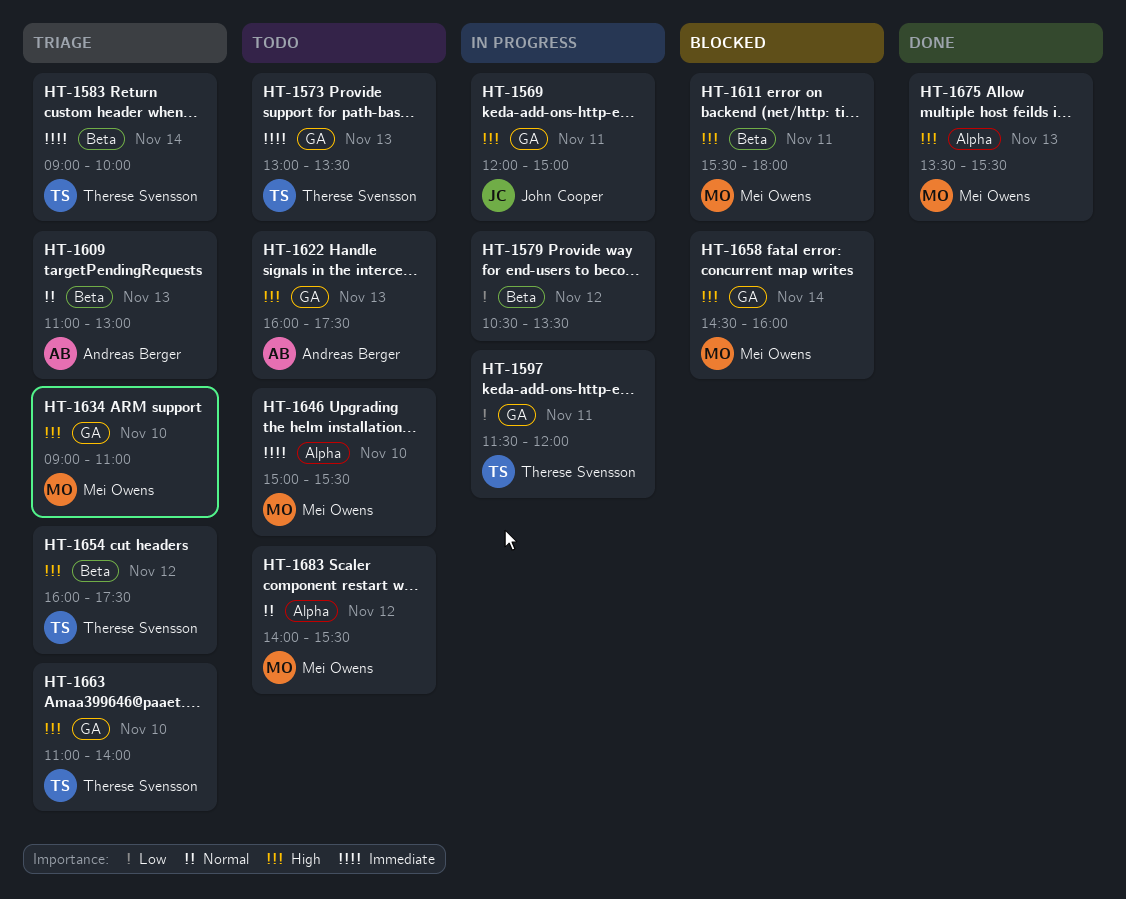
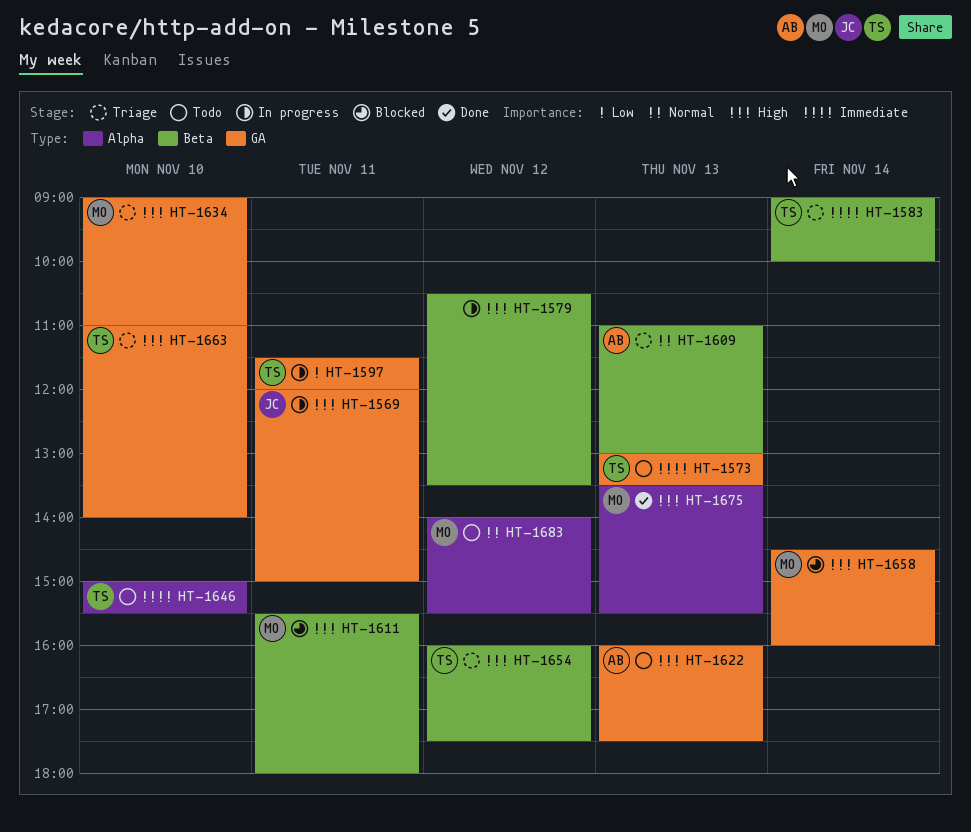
HT-1579, priority: Low -> High
HT-1646, owner: Mei Owens -> Therese Svensson

